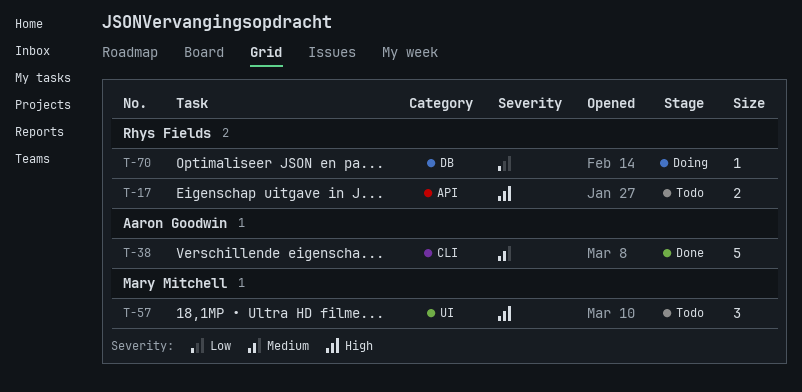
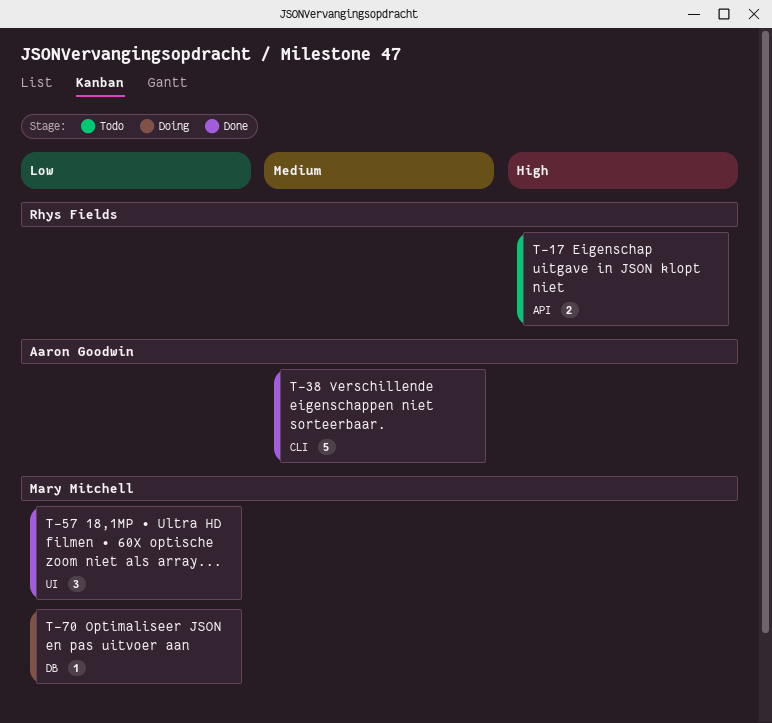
T-57, status: Todo -> Done
T-57, priority: High -> Low
T-70, owner: Rhys Fields -> Mary Mitchell

